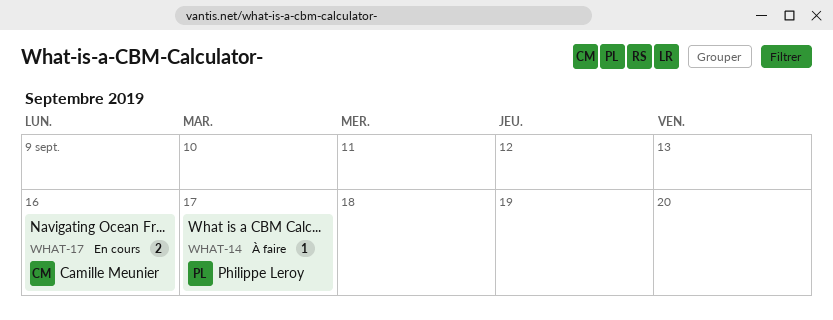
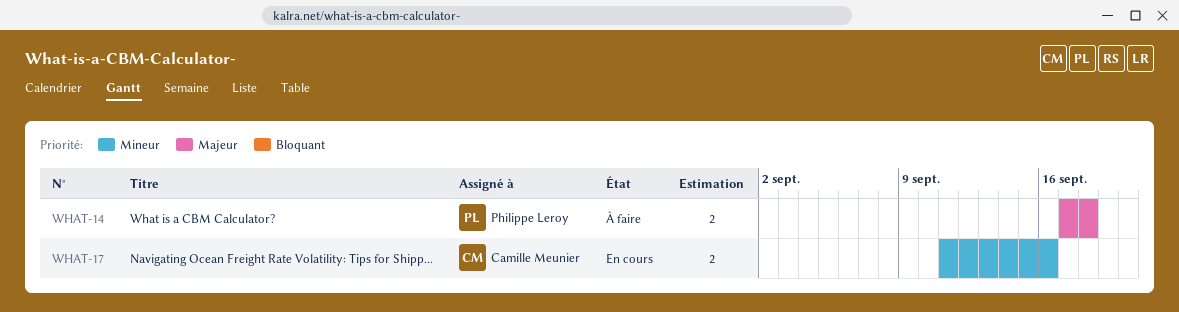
WHAT-14, estimate: 1 -> 2
WHAT-14, due: Sep 17 -> Sep 18

